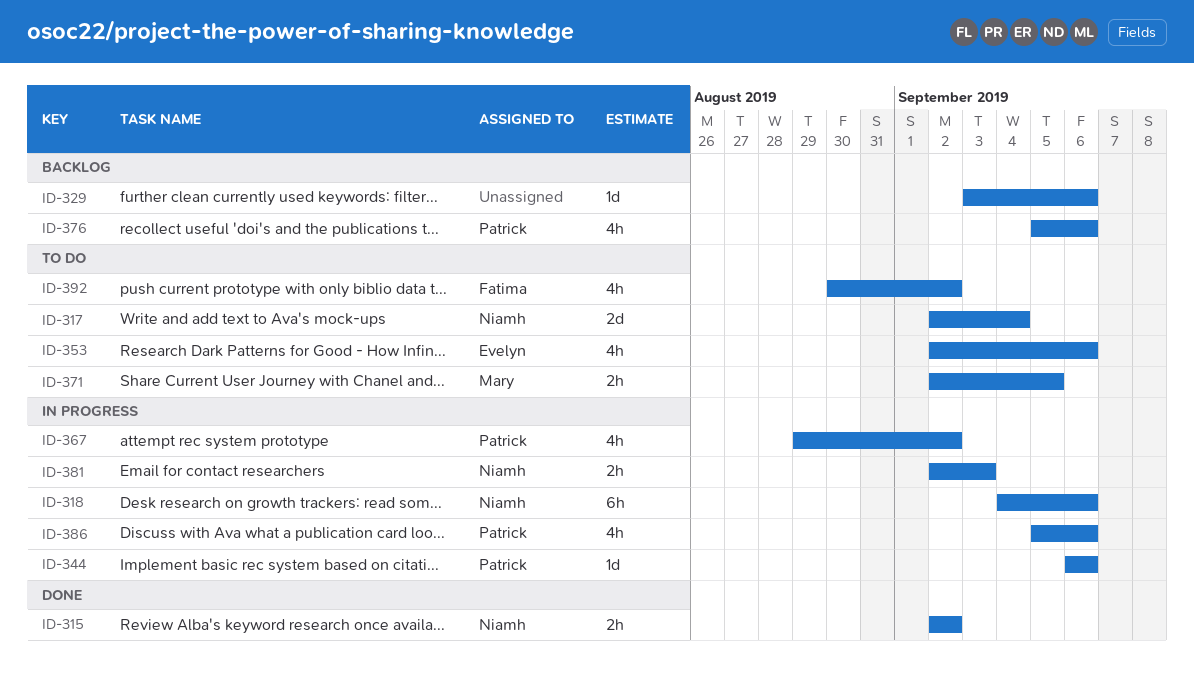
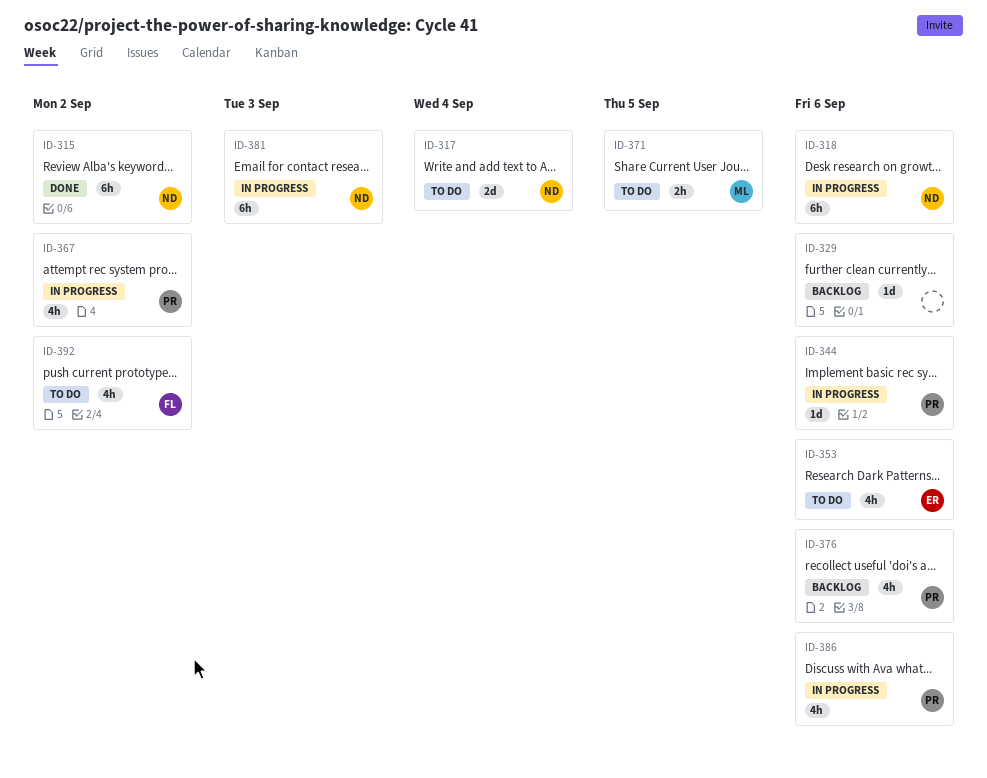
ID-315, estimate: 2h -> 6h
ID-381, estimate: 2h -> 6h

